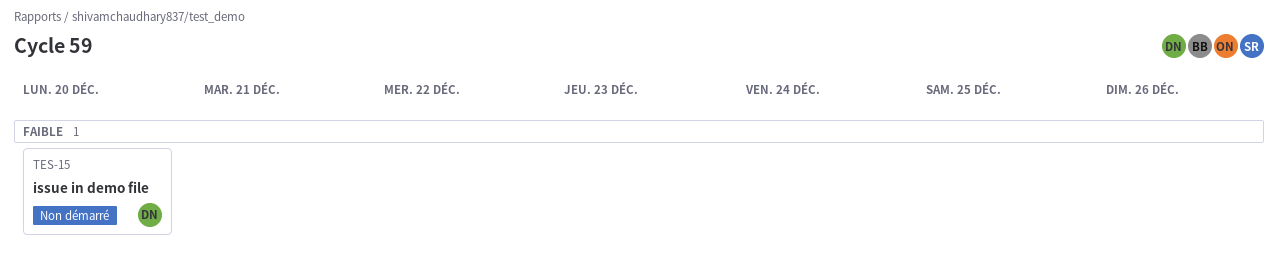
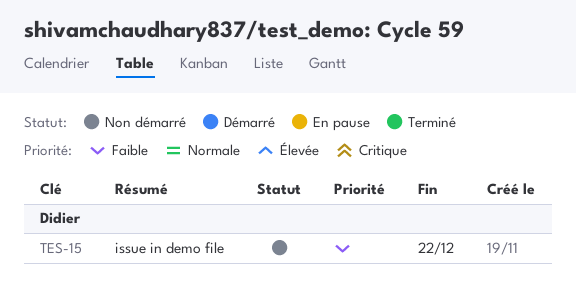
TES-15, due: Dec 20 -> Dec 22

